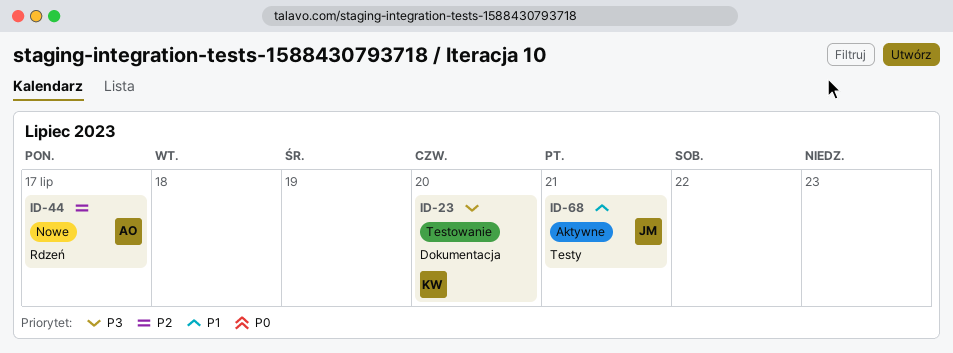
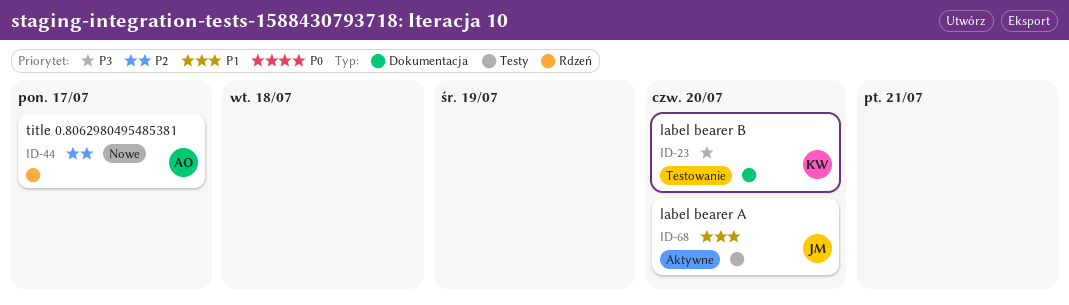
ID-68, due: Jul 21 -> Jul 20

